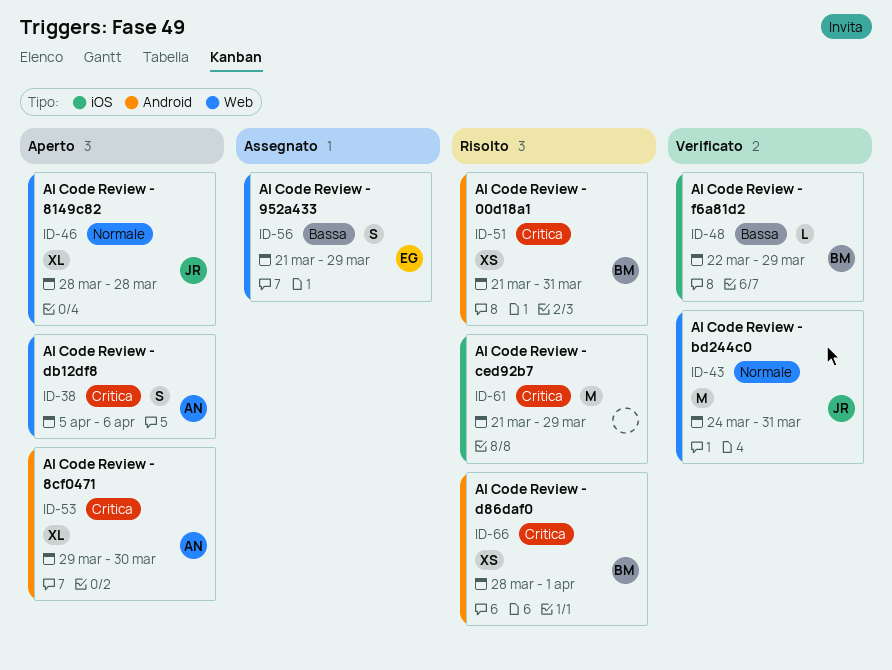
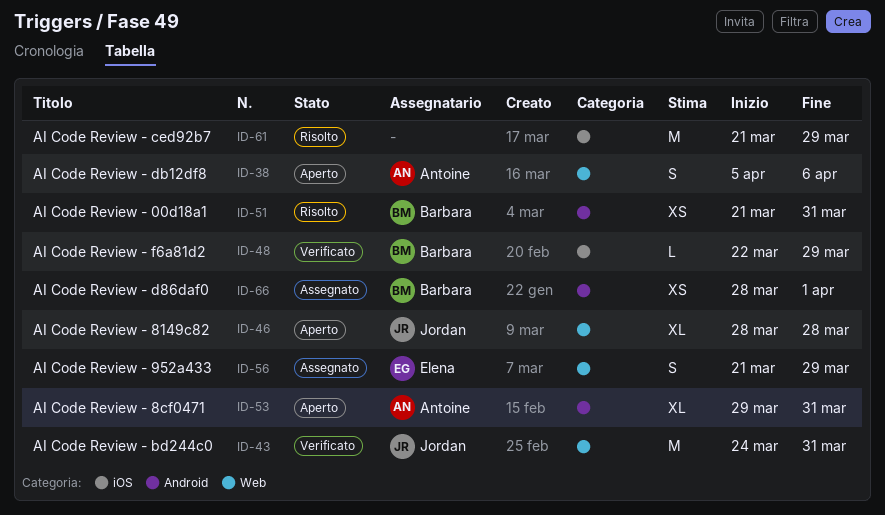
ID-53, due: Mar 30 -> Mar 31
ID-66, status: Risolto -> Assegnato

